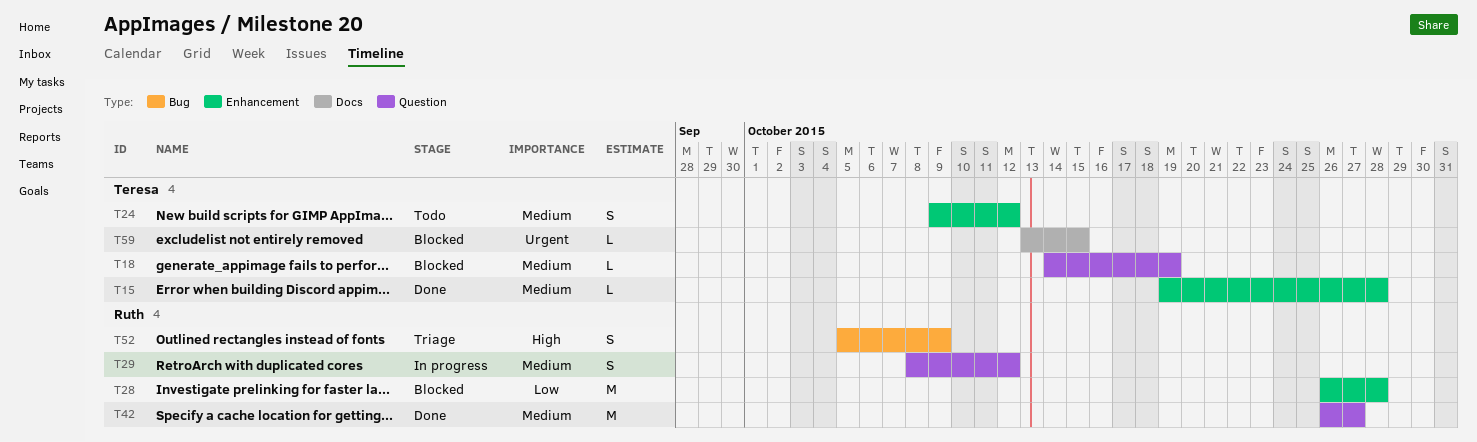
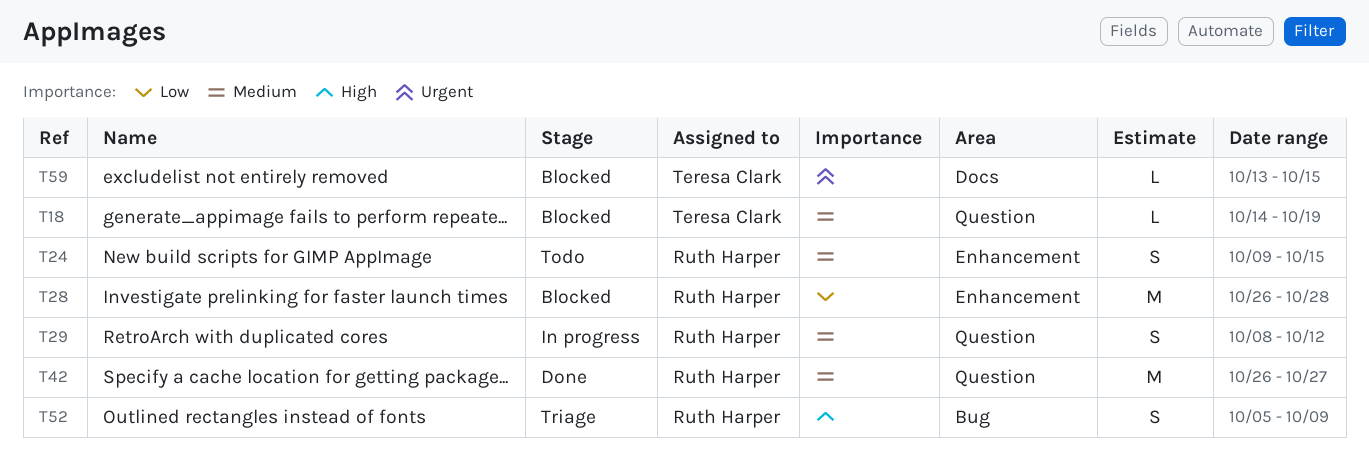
T15: present -> none
T24, owner: Teresa Clark -> Ruth Harper
T24, due: Oct 12 -> Oct 15

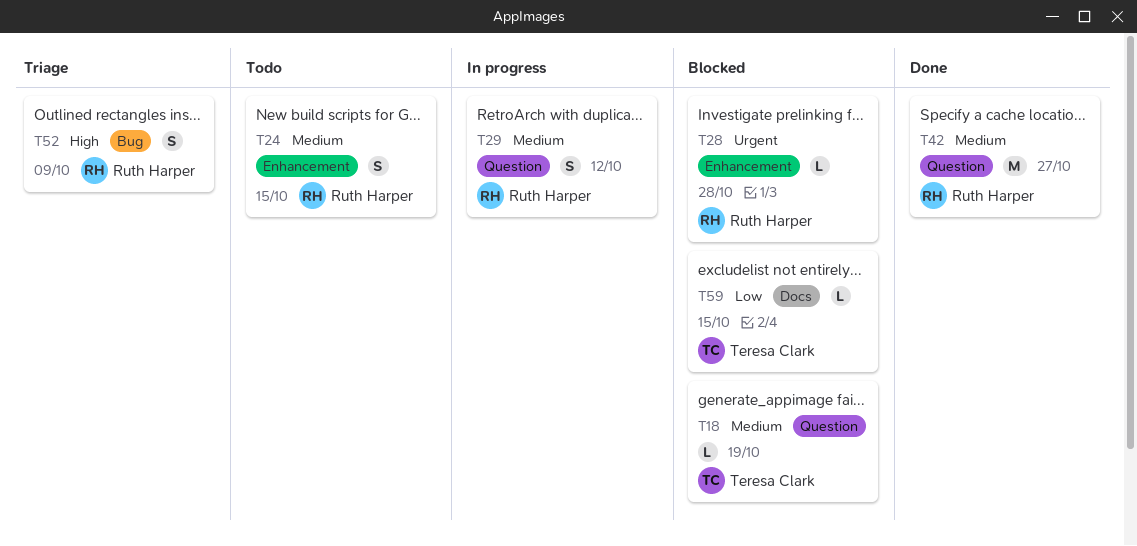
T28, priority: Low -> Urgent
T28, estimate: M -> L
T59, priority: Urgent -> Low

